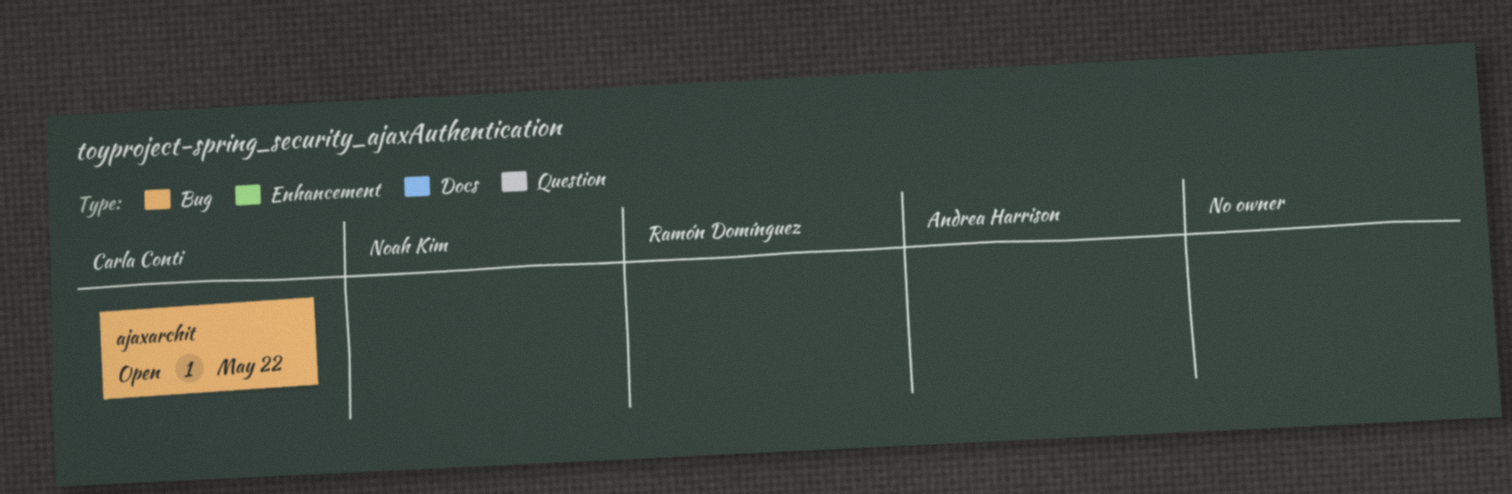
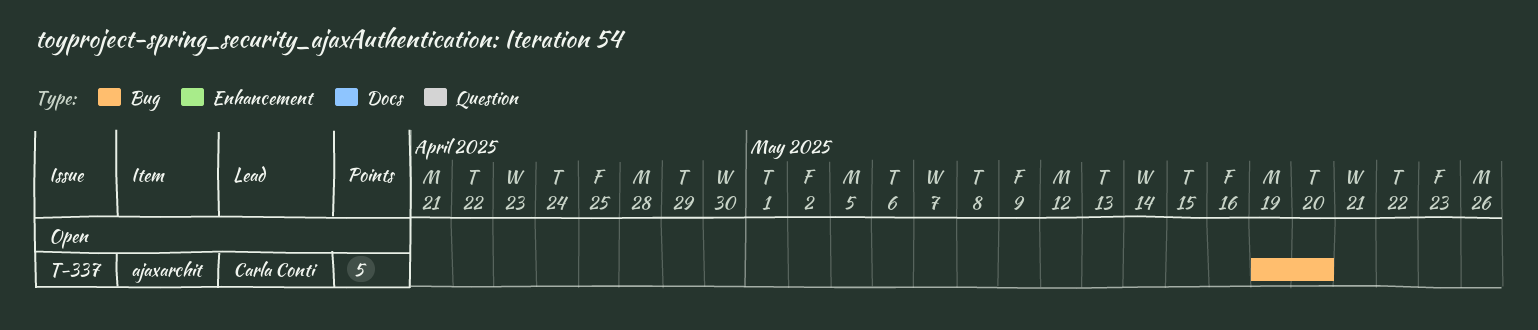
ajaxarchit, estimate: 1 -> 5
ajaxarchit, due: May 22 -> May 20

